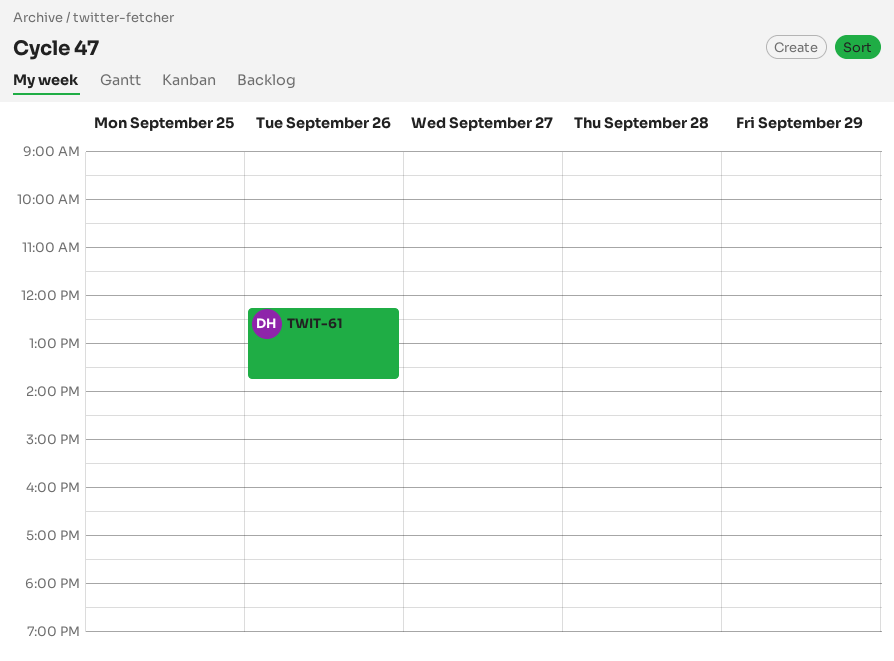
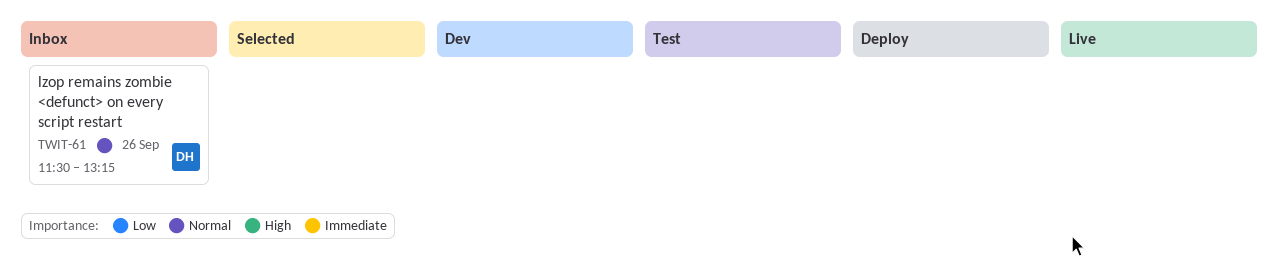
TWIT-61, begins: 12:15 -> 11:30
TWIT-61, ends: 13:45 -> 13:15

